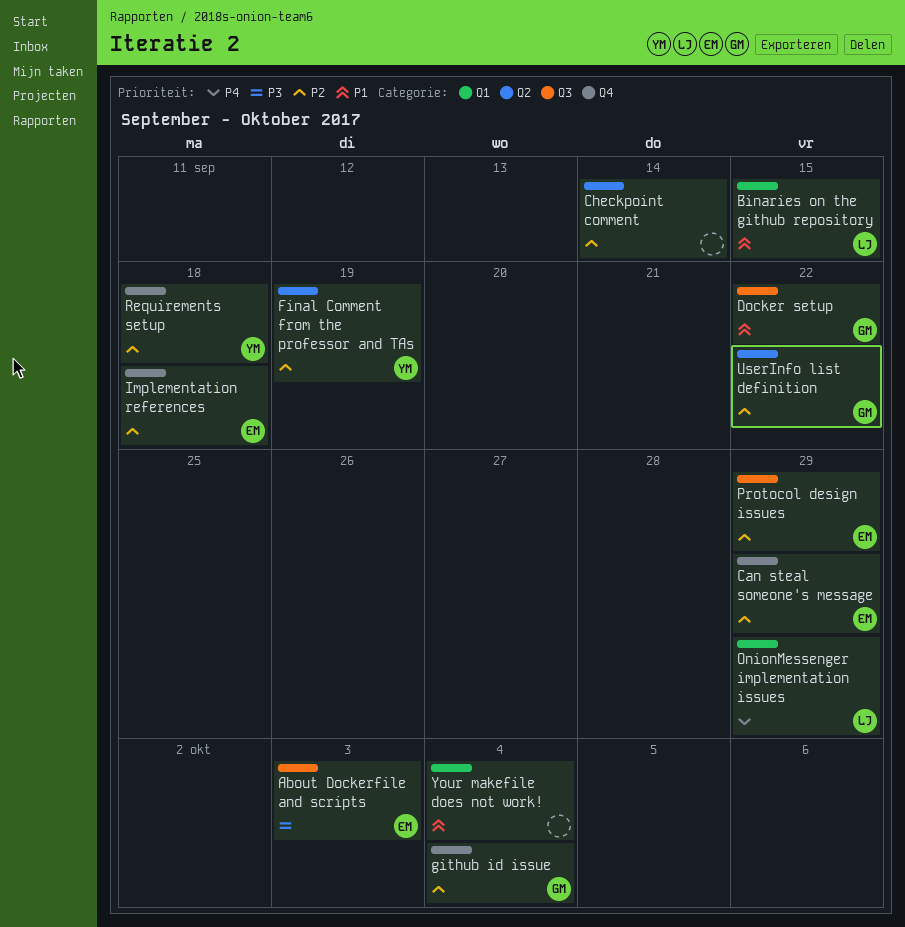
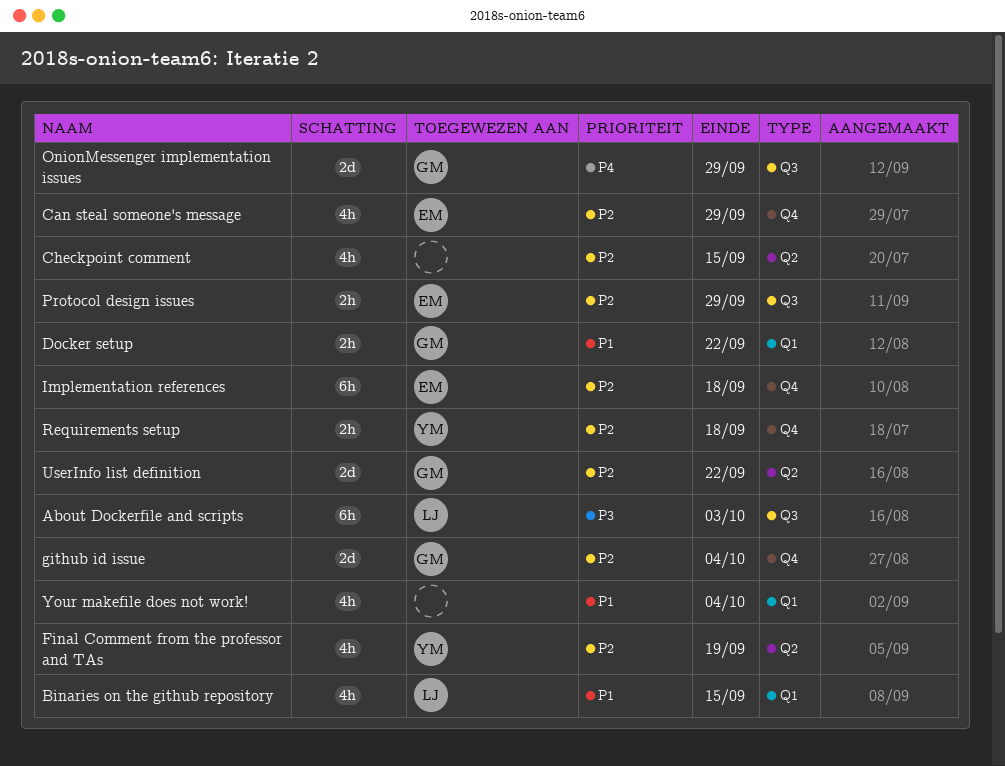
About Dockerfile and scripts, owner: EM -> LJ
Checkpoint comment, due: Sep 14 -> Sep 15
Docker setup, label: Q3 -> Q1
OnionMessenger implementation issues, owner: LJ -> GM
OnionMessenger implementation issues, label: Q1 -> Q3

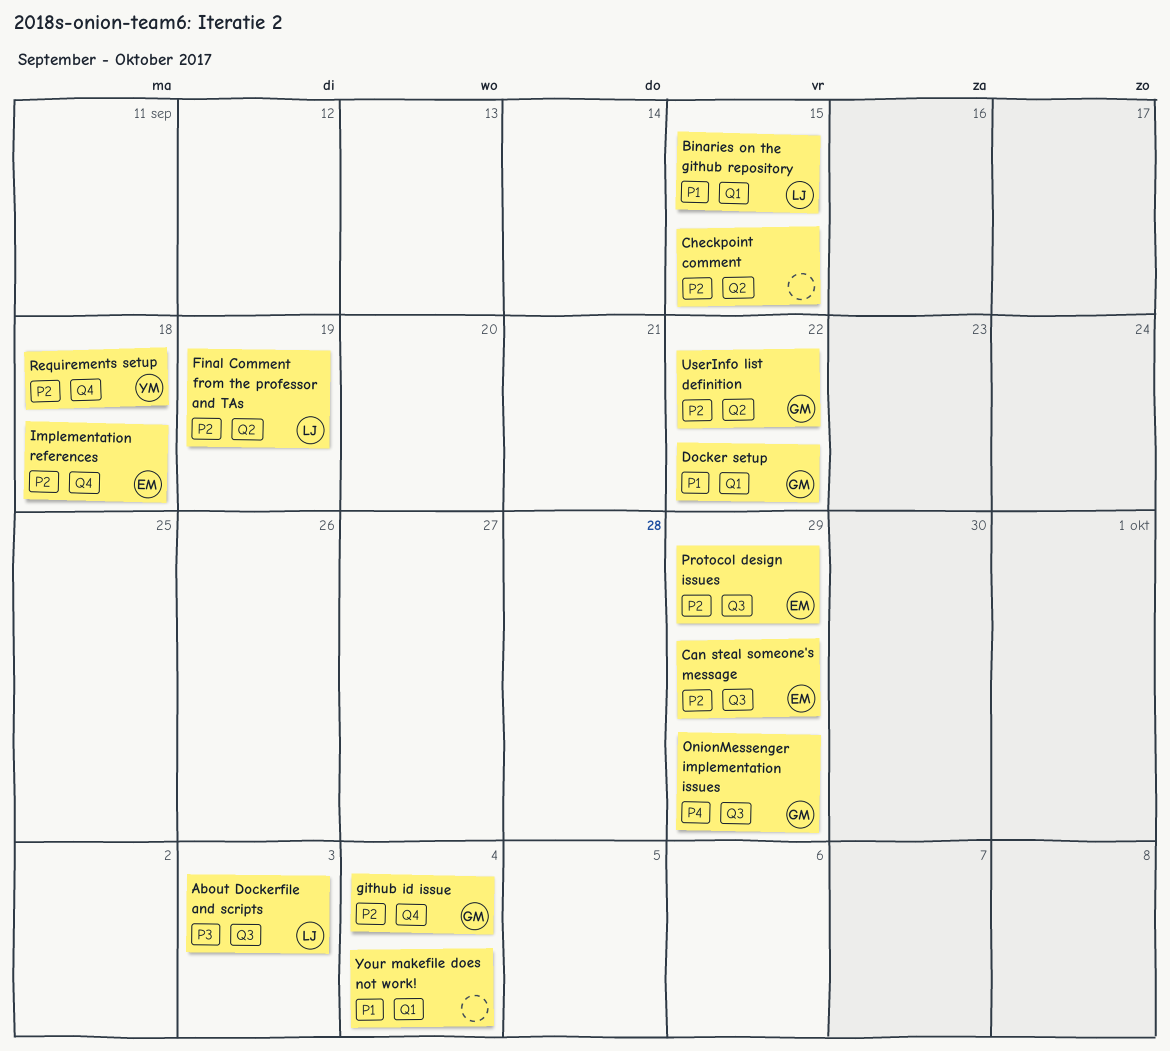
Can steal someone's message, label: Q4 -> Q3
Final Comment from the professor and TAs, owner: YM -> LJ

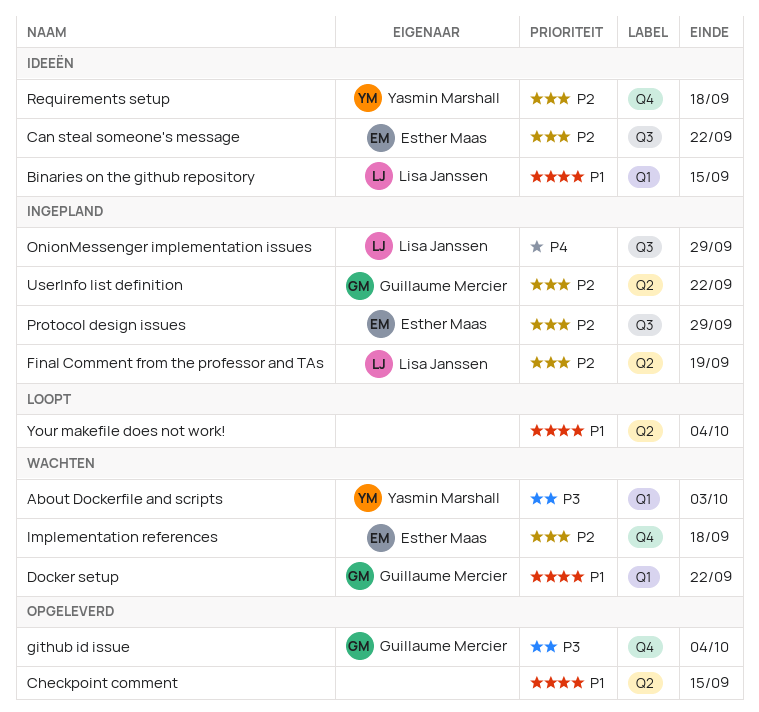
About Dockerfile and scripts, owner: Lisa Janssen -> Yasmin Marshall
About Dockerfile and scripts, label: Q3 -> Q1
Can steal someone's message, due: Sep 29 -> Sep 22
Checkpoint comment, priority: P2 -> P1
github id issue, priority: P2 -> P3
OnionMessenger implementation issues, owner: Guillaume Mercier -> Lisa Janssen
Your makefile does not work!, label: Q1 -> Q2

